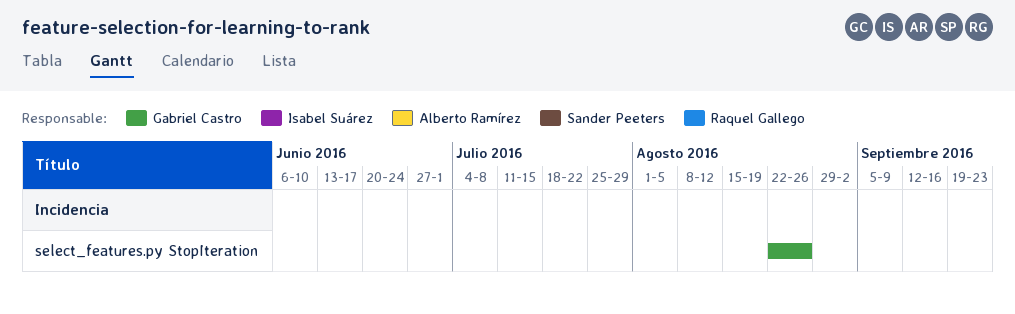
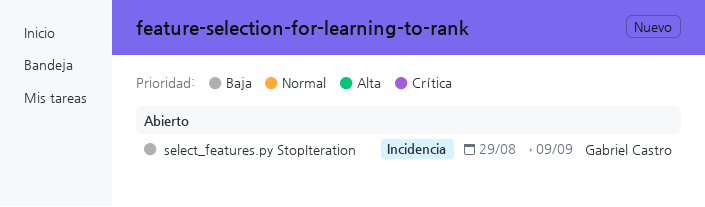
select_features.py StopIteration, start: Aug 22 -> Aug 29
select_features.py StopIteration, due: Aug 26 -> Sep 9

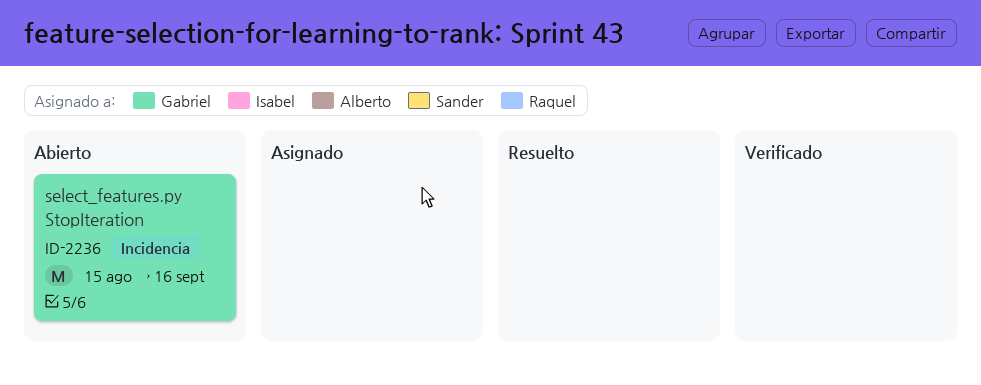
select_features.py StopIteration, start: Aug 29 -> Aug 15
select_features.py StopIteration, due: Sep 9 -> Sep 16

